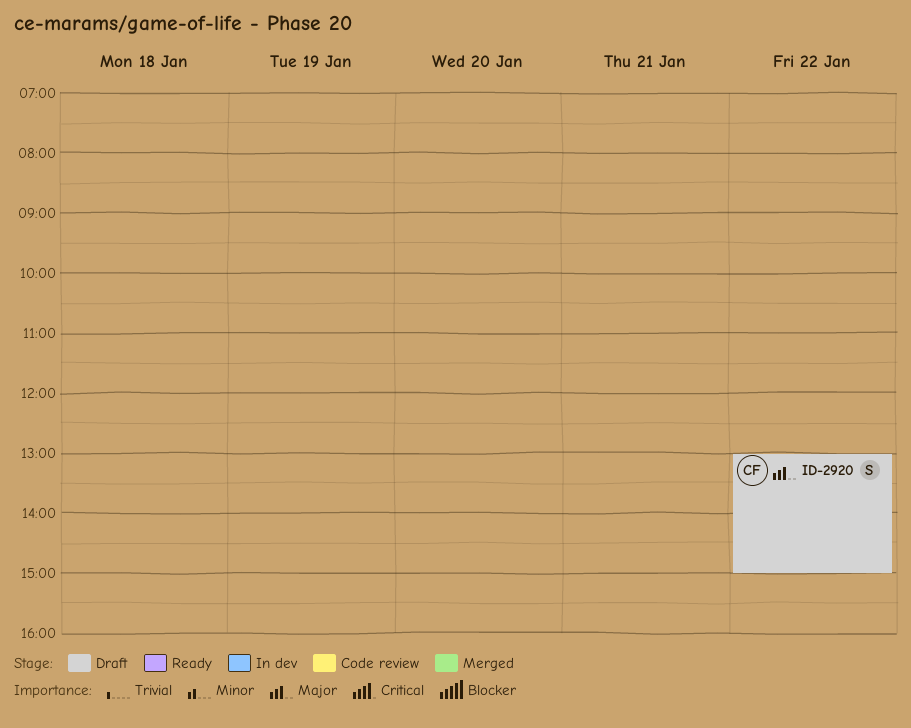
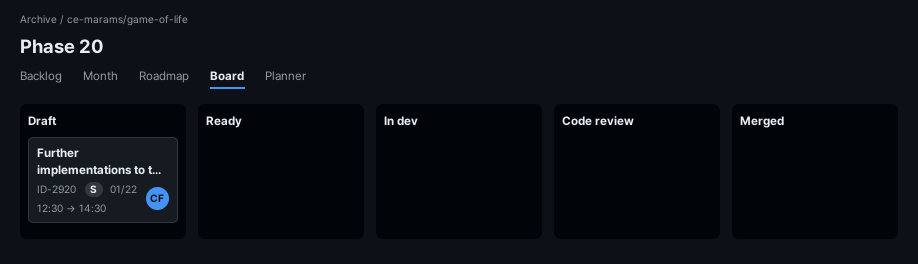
ID-2920, begins: 13:00 -> 12:30
ID-2920, ends: 15:00 -> 14:30

